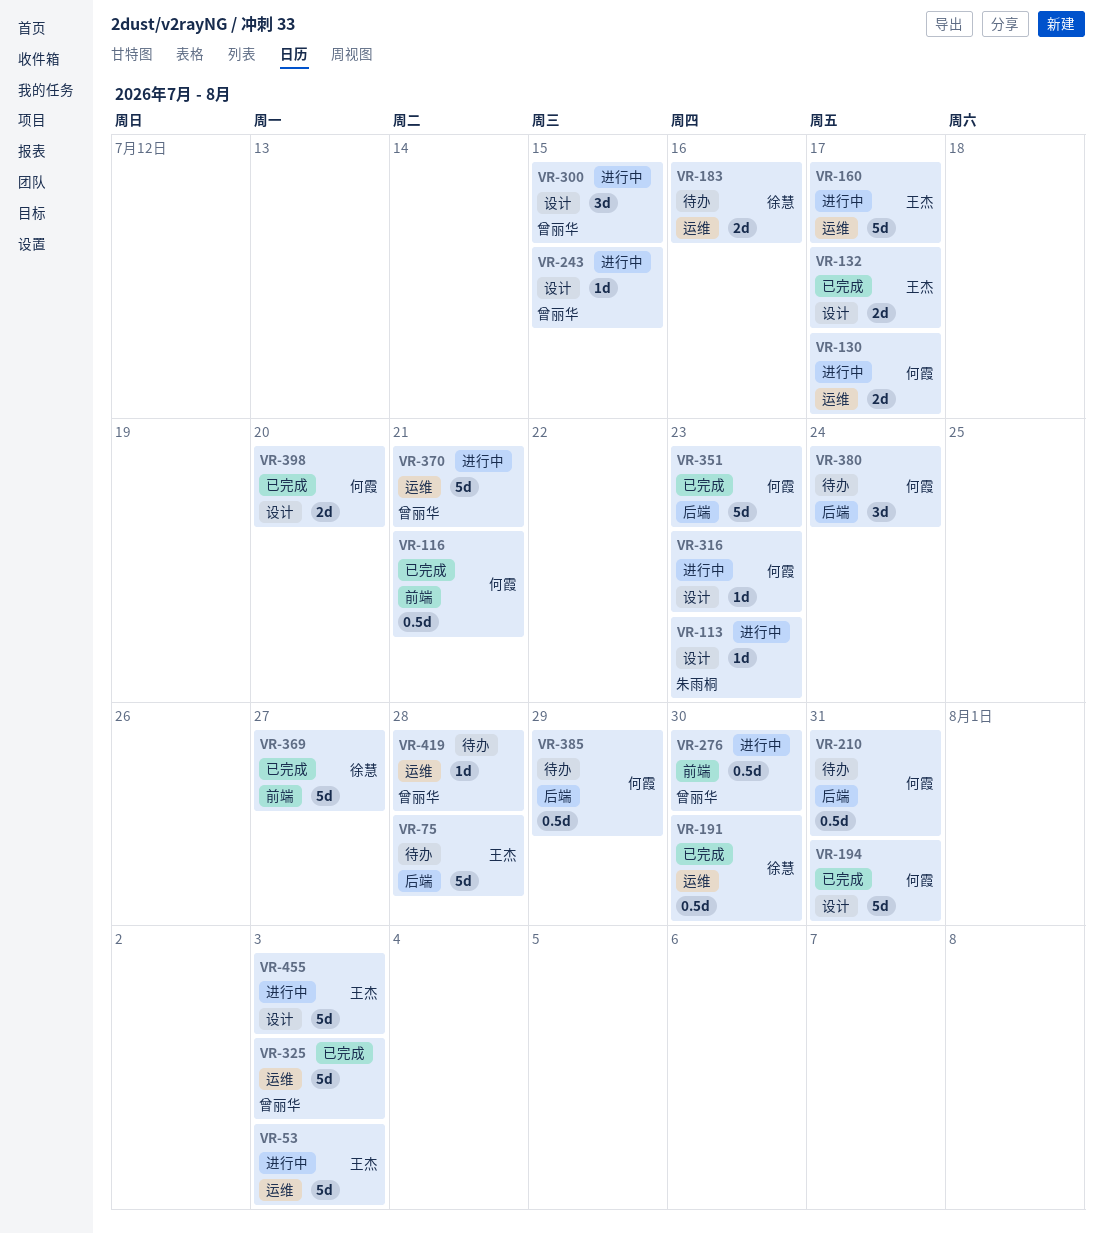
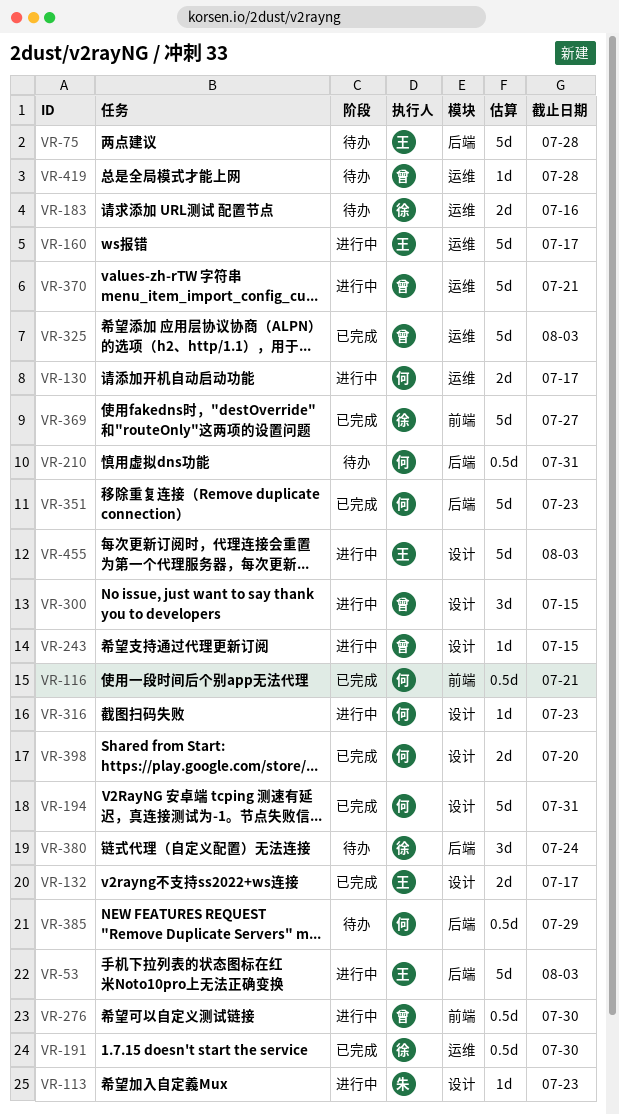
VR-53, label: 运维 -> 后端
VR-380, owner: 何霞 -> 徐慧

